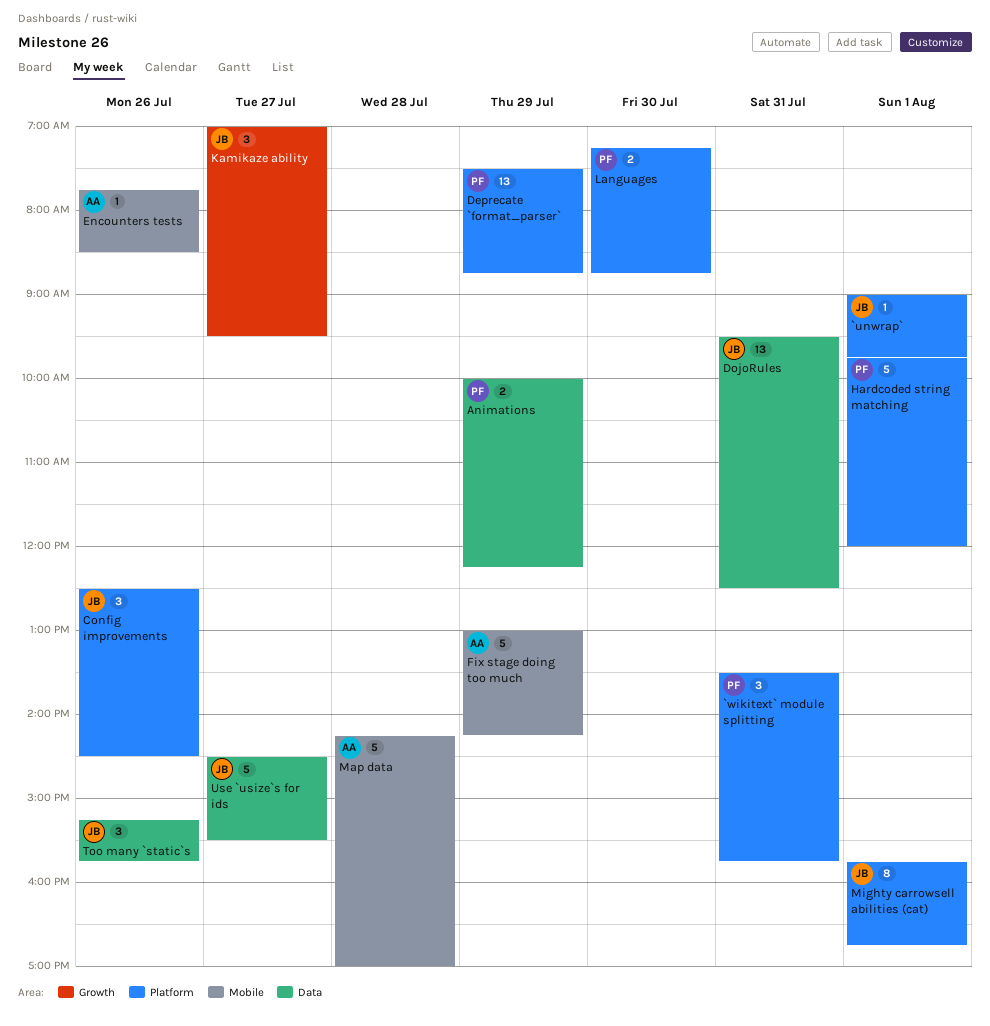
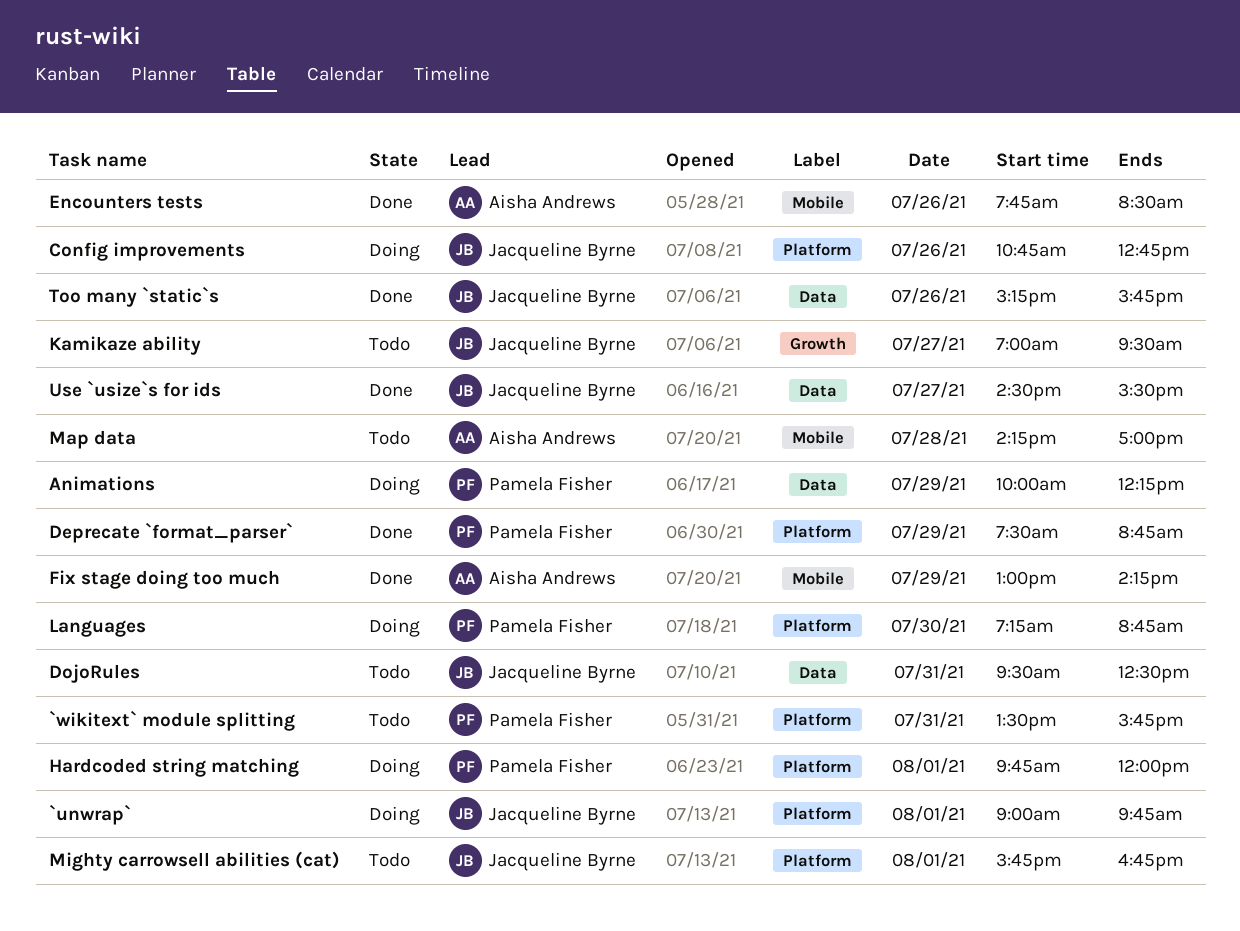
Config improvements, begins: 12:30 -> 10:45
Config improvements, ends: 14:30 -> 12:45

